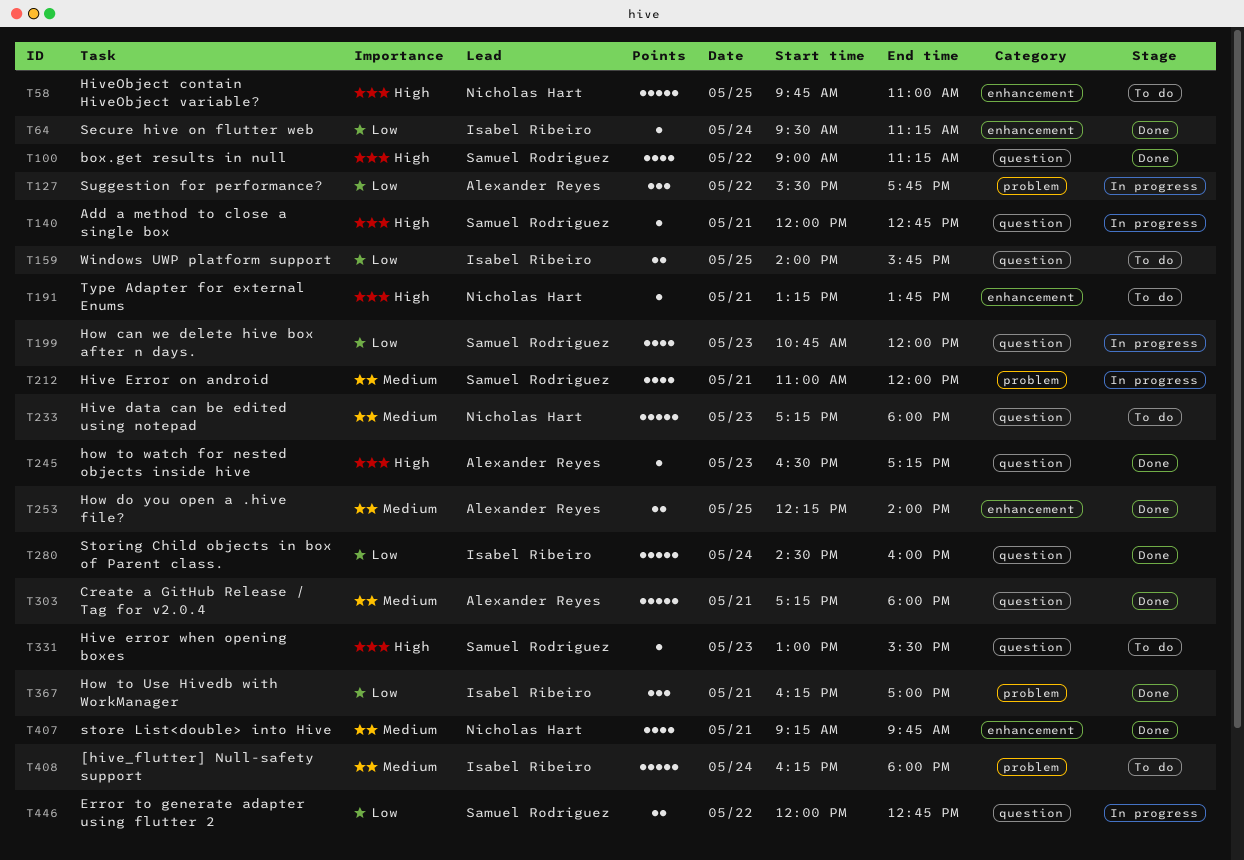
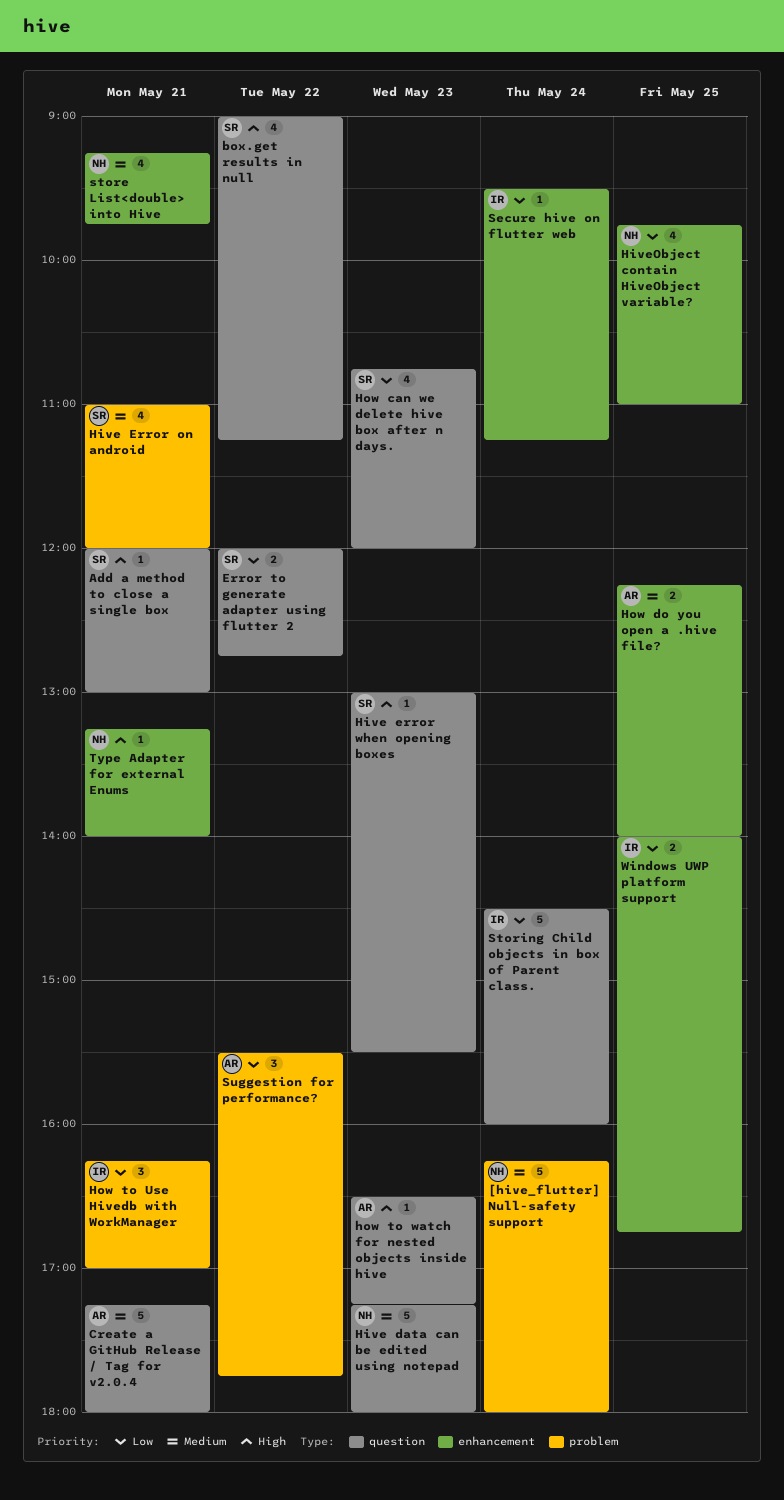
[hive_flutter] Null-safety support, owner: Isabel Ribeiro -> Nicholas Hart
Add a method to close a single box, ends: 12:45 -> 13:00
HiveObject contain HiveObject variable?, priority: High -> Low
HiveObject contain HiveObject variable?, estimate: 5 -> 4
Type Adapter for external Enums, ends: 13:45 -> 14:00
Windows UWP platform support, label: question -> enhancement
Windows UWP platform support, ends: 15:45 -> 16:45

